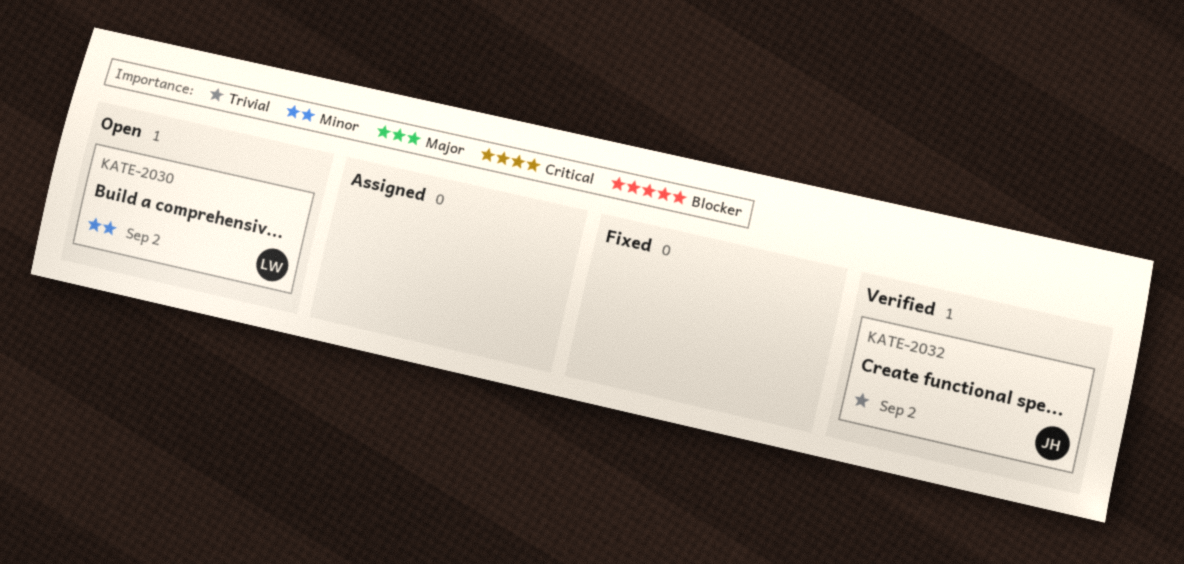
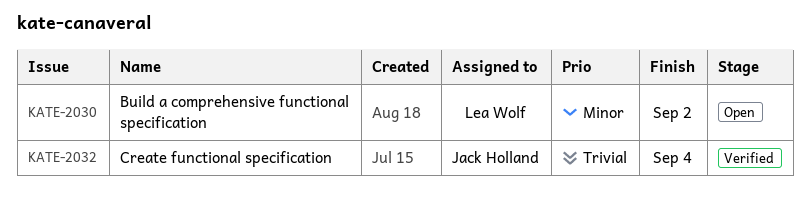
KATE-2032, due: Sep 2 -> Sep 4

